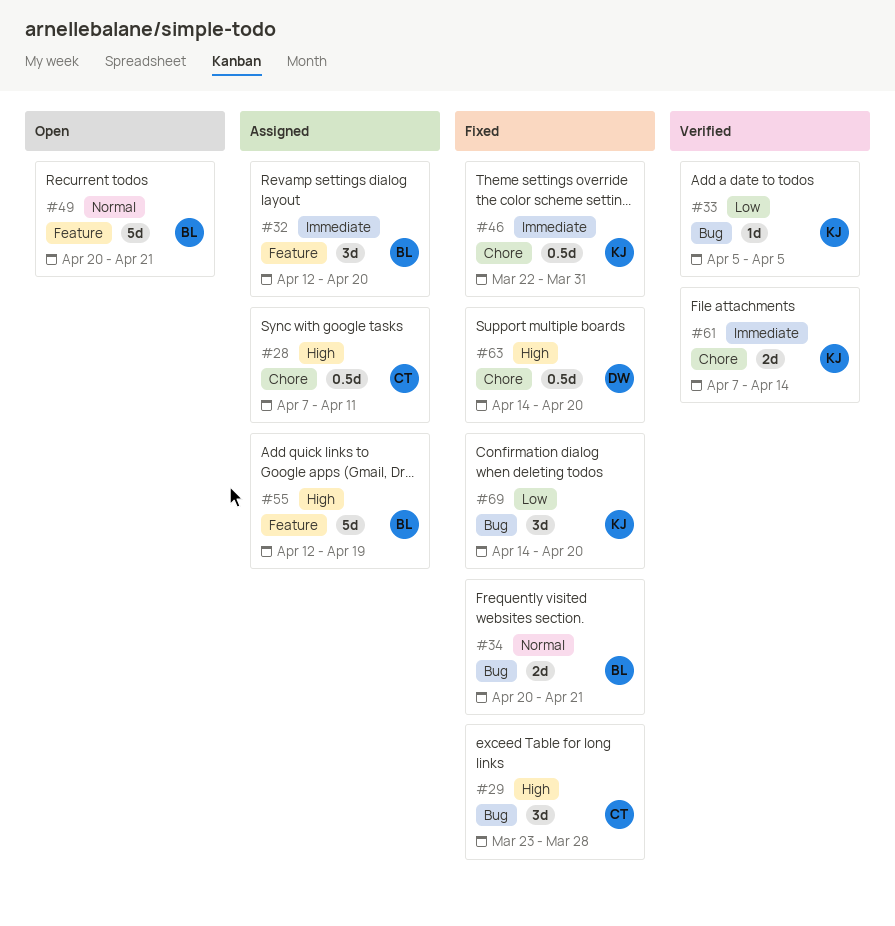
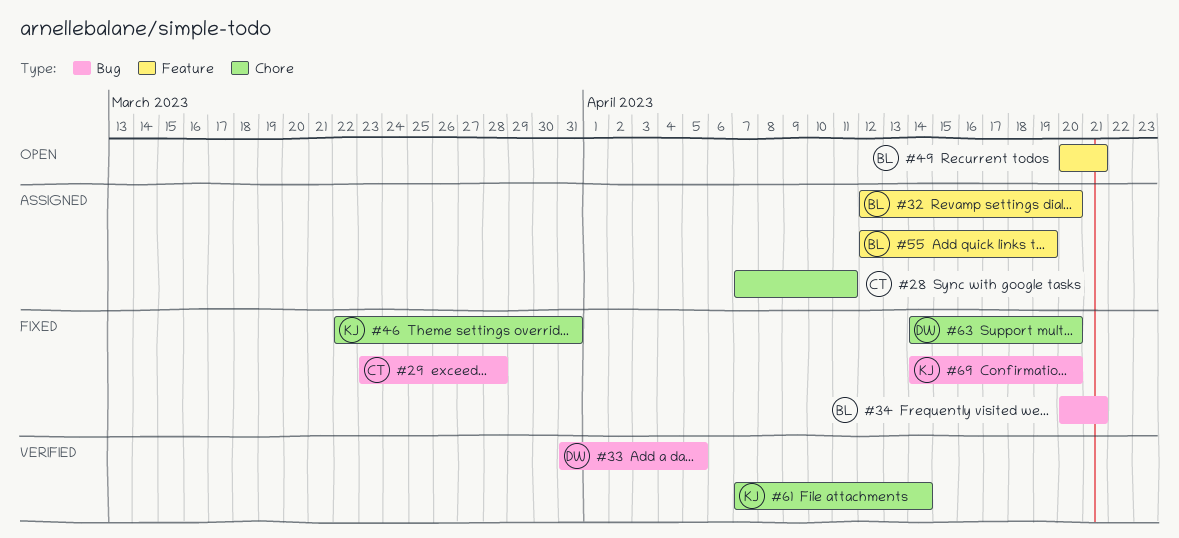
#33, owner: KJ -> DW
#33, start: Apr 5 -> Mar 31

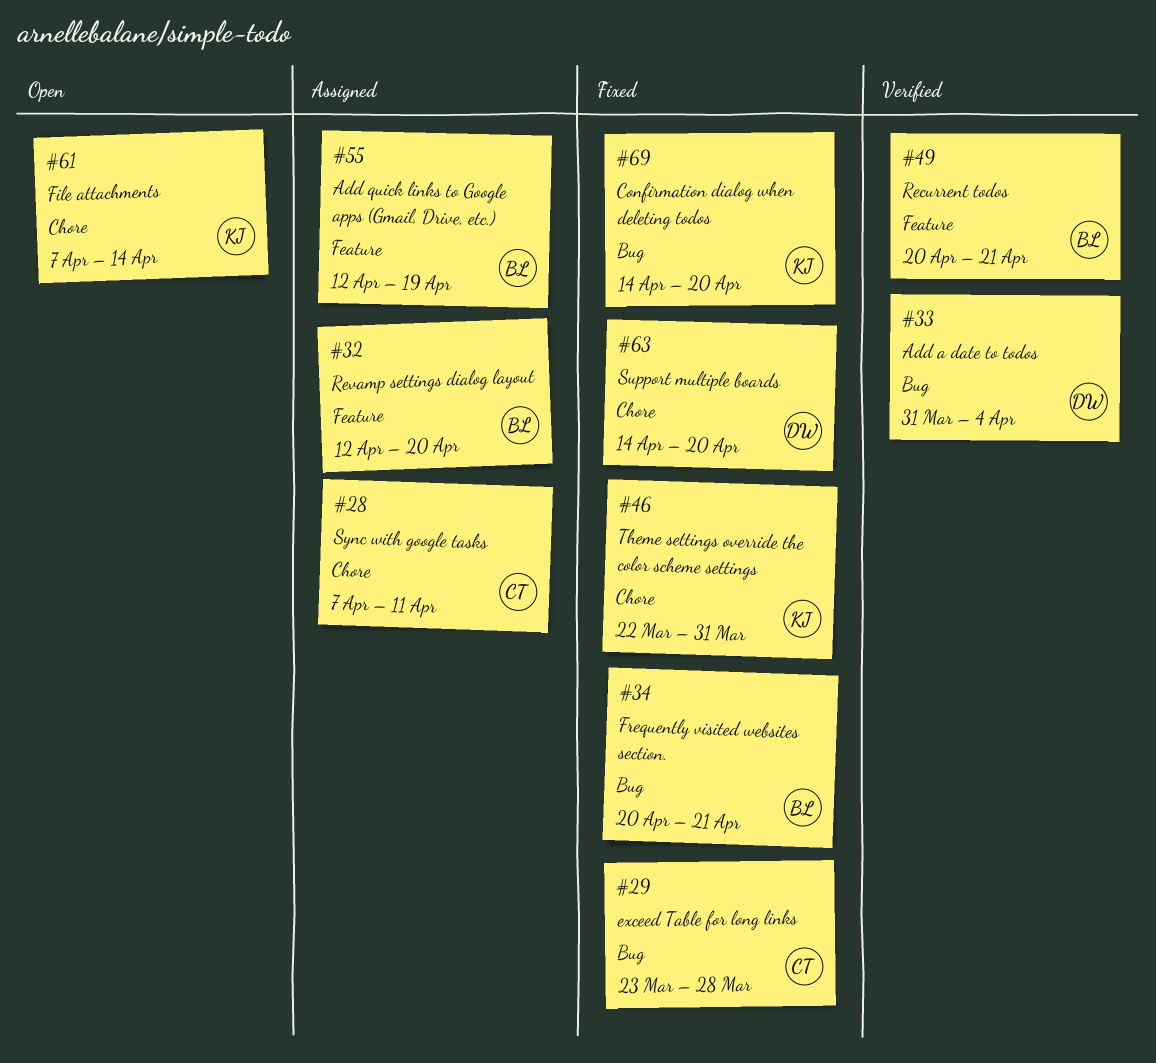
#33, due: Apr 5 -> Apr 4
#49, status: Open -> Verified
#61, status: Verified -> Open

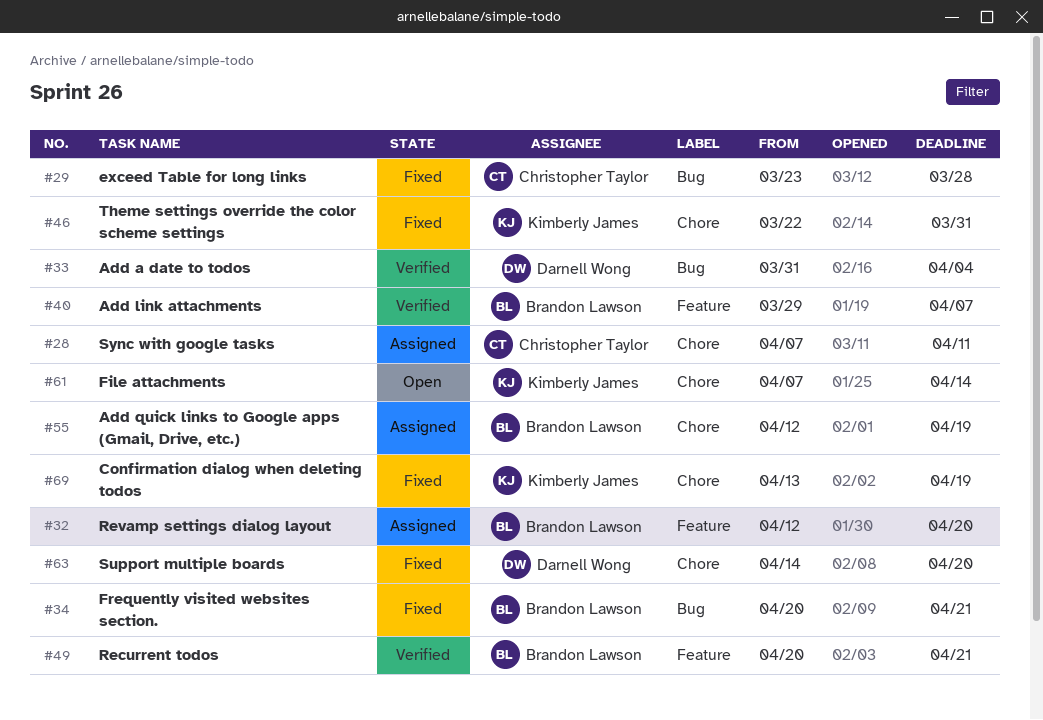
#40: none -> present
#55, label: Feature -> Chore
#69, label: Bug -> Chore
#69, start: Apr 14 -> Apr 13
#69, due: Apr 20 -> Apr 19

